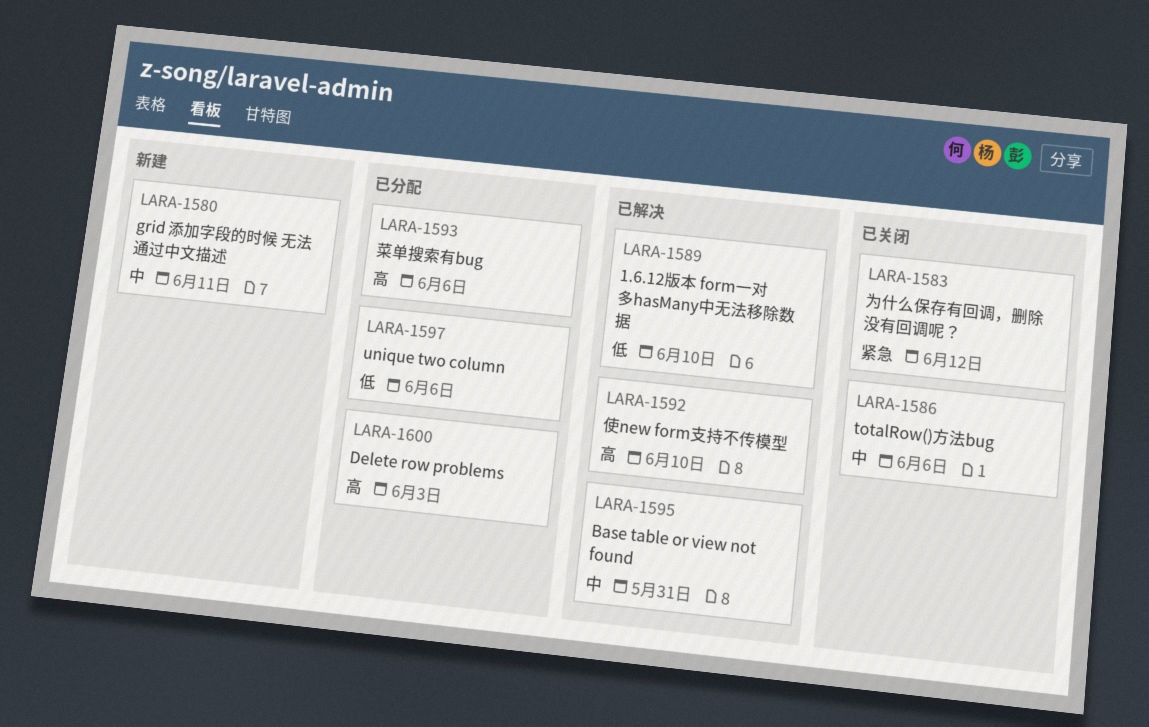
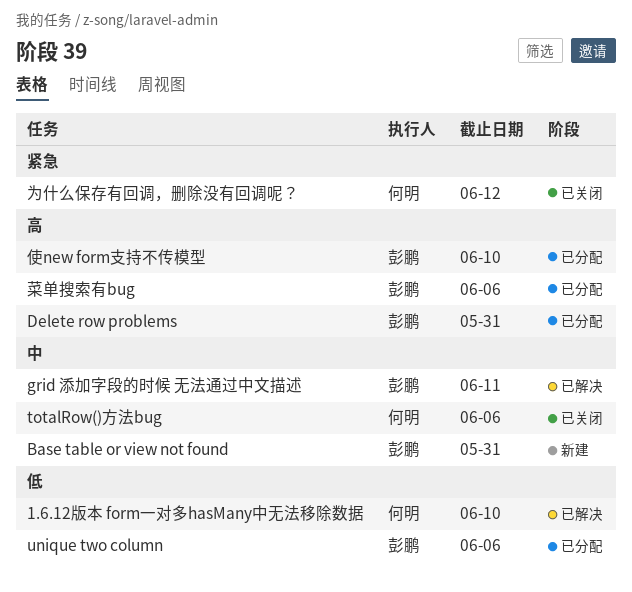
Base table or view not found, status: 已解决 -> 新建
Delete row problems, due: Jun 3 -> May 31
grid 添加字段的时候 无法通过中文描述, status: 新建 -> 已解决
使new form支持不传模型, status: 已解决 -> 已分配

